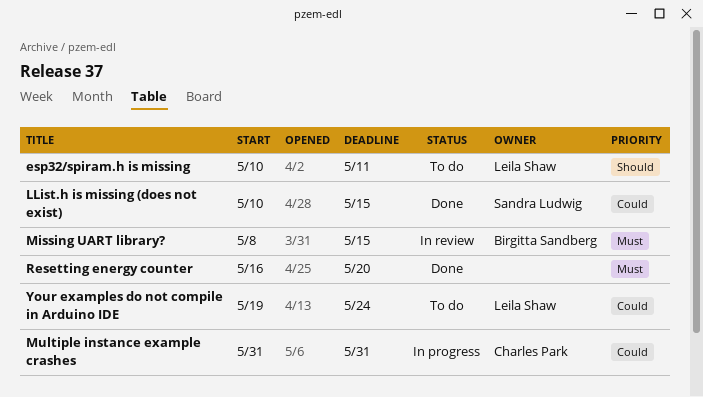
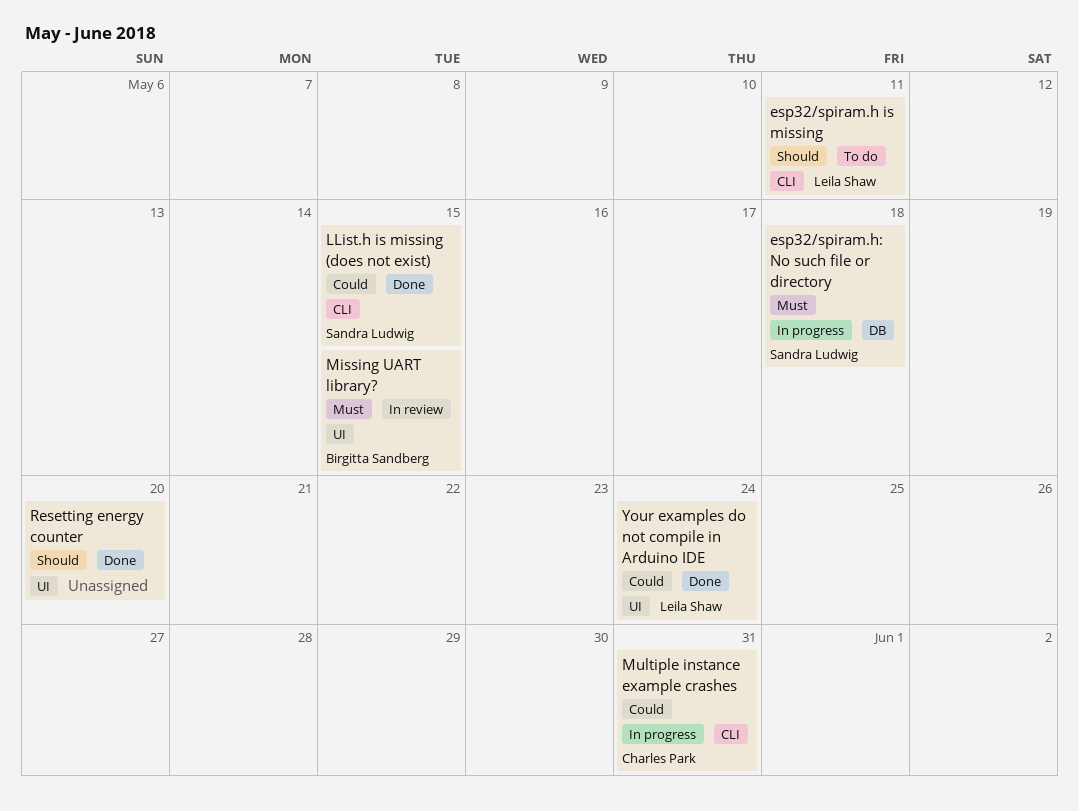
esp32/spiram.h: No such file or directory: none -> present
Resetting energy counter, priority: Must -> Should
Your examples do not compile in Arduino IDE, status: To do -> Done

